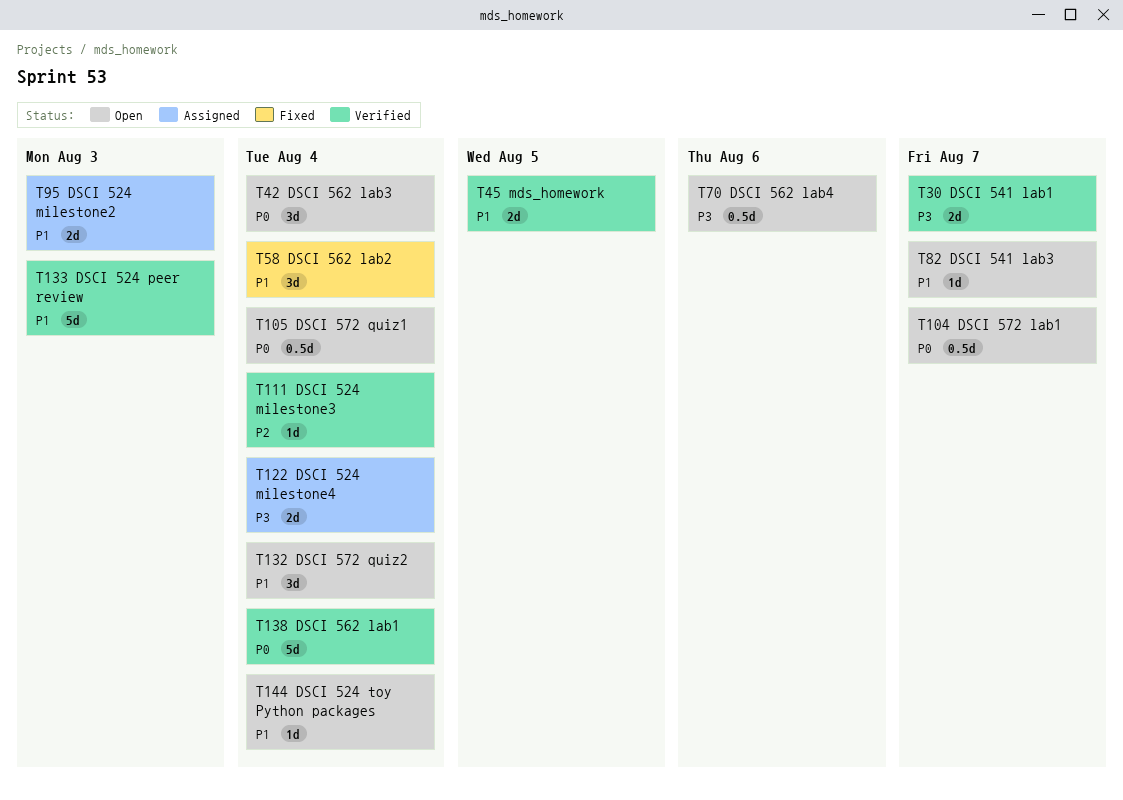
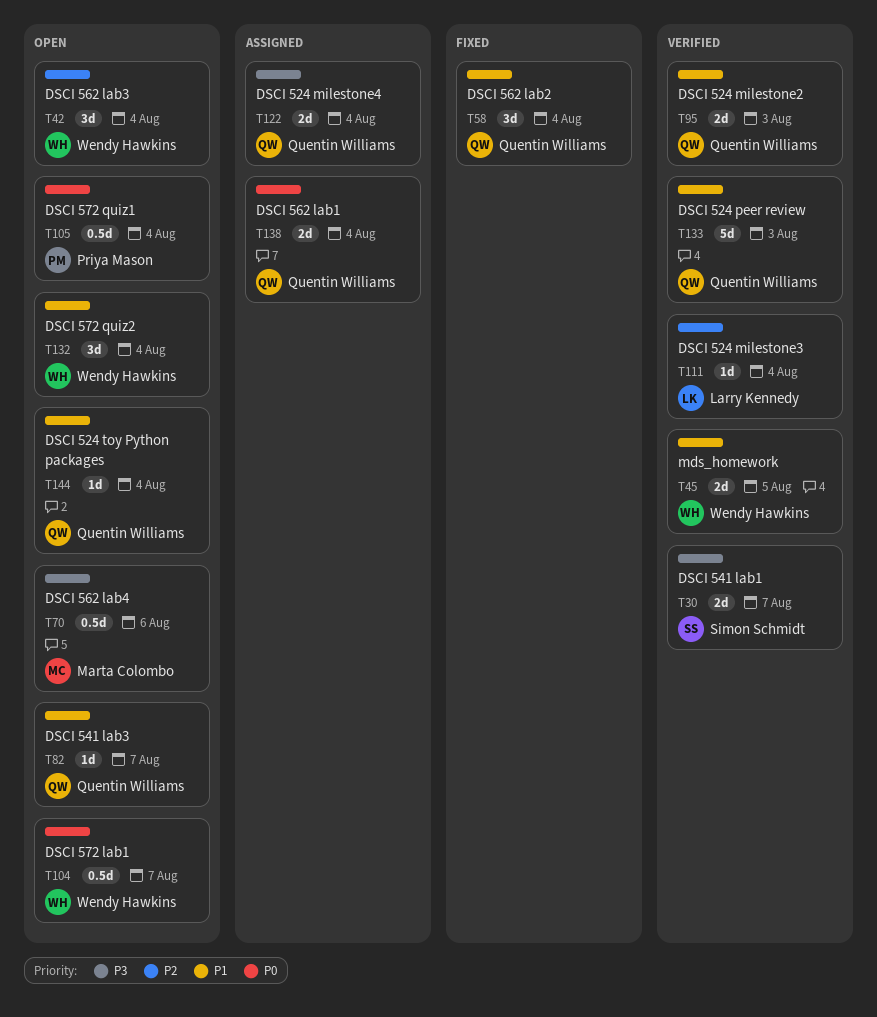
T42, priority: P0 -> P2
T95, status: Assigned -> Verified
T138, status: Verified -> Assigned
T138, estimate: 5d -> 2d

